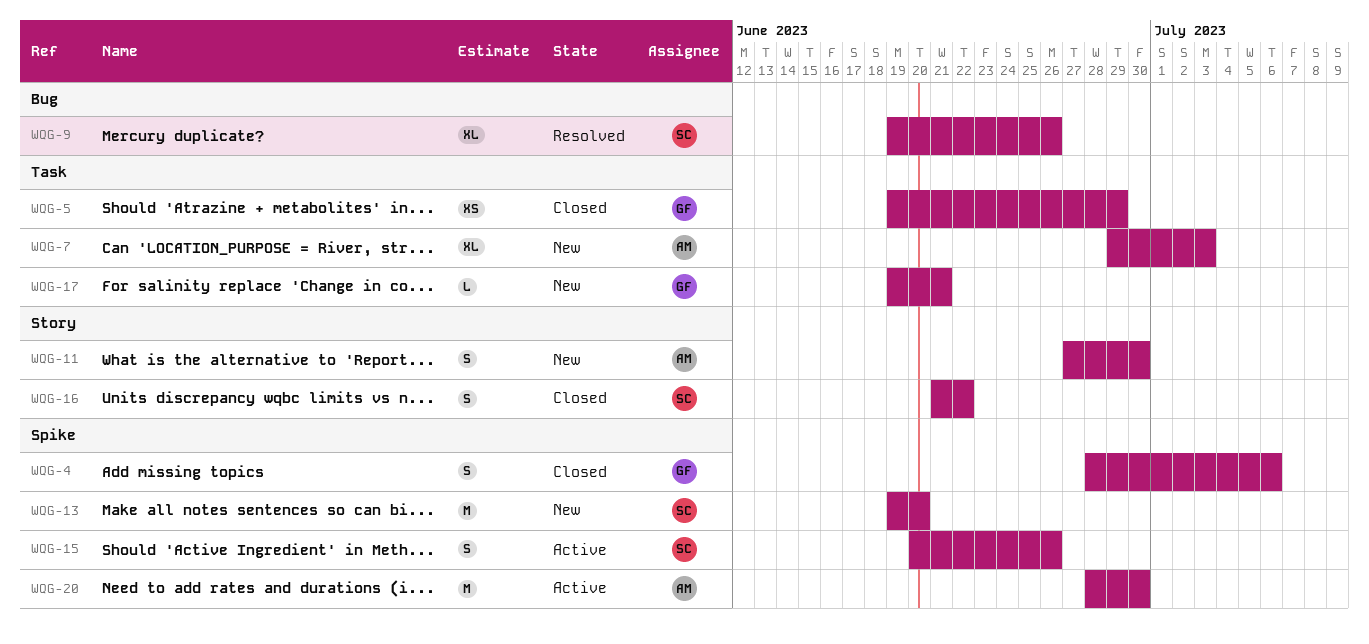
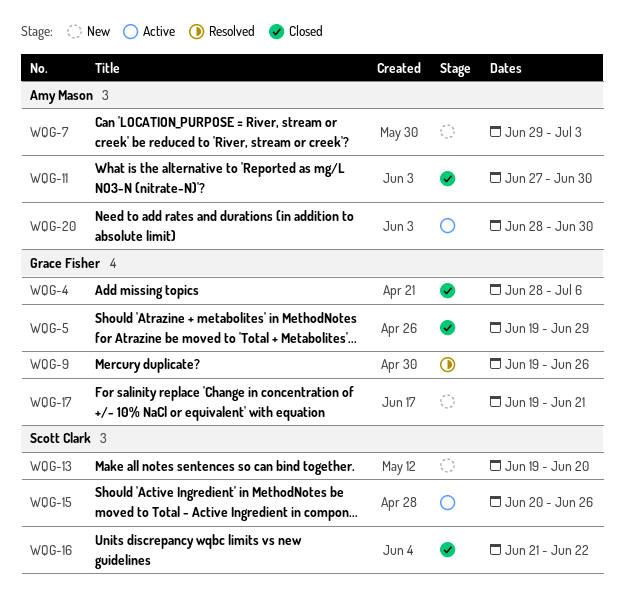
WQG-9, owner: Scott Clark -> Grace Fisher
WQG-11, status: New -> Closed

